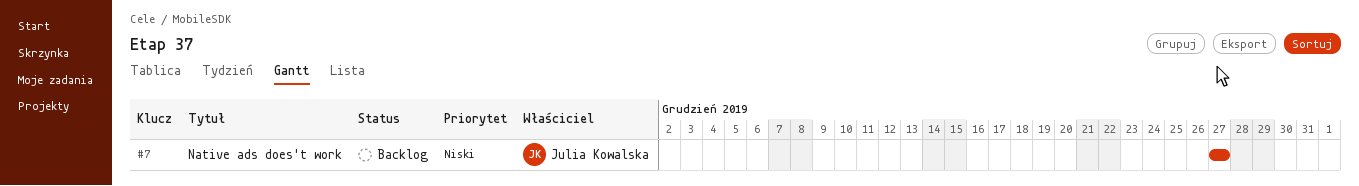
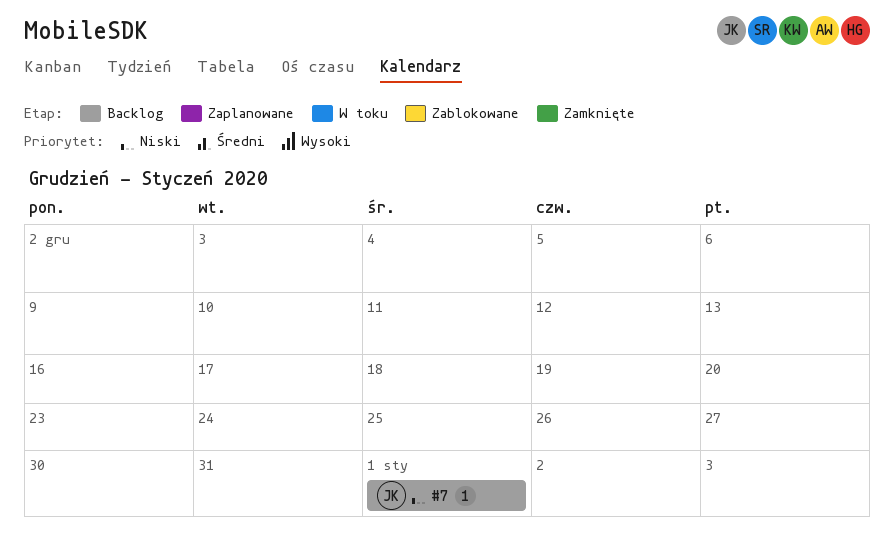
#7, start: Dec 27 -> Jan 1
#7, due: Dec 27 -> Jan 1

